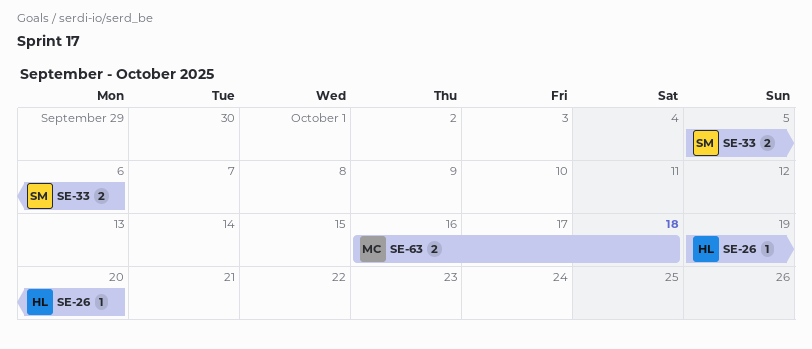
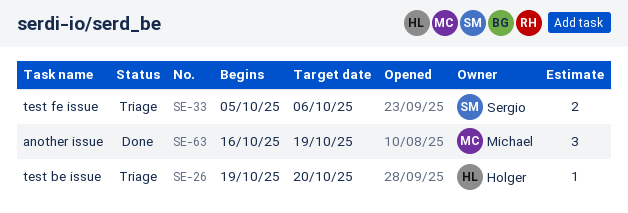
SE-63, estimate: 2 -> 3
SE-63, due: Oct 18 -> Oct 19

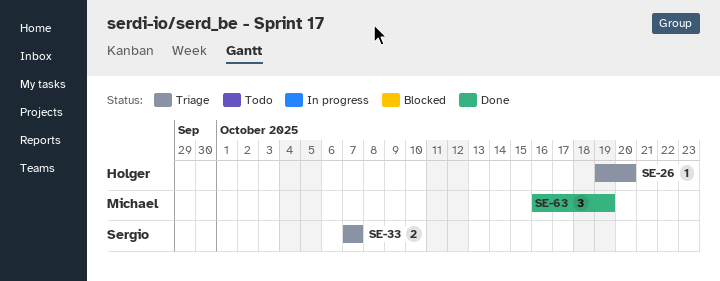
SE-33, start: Oct 5 -> Oct 7
SE-33, due: Oct 6 -> Oct 7

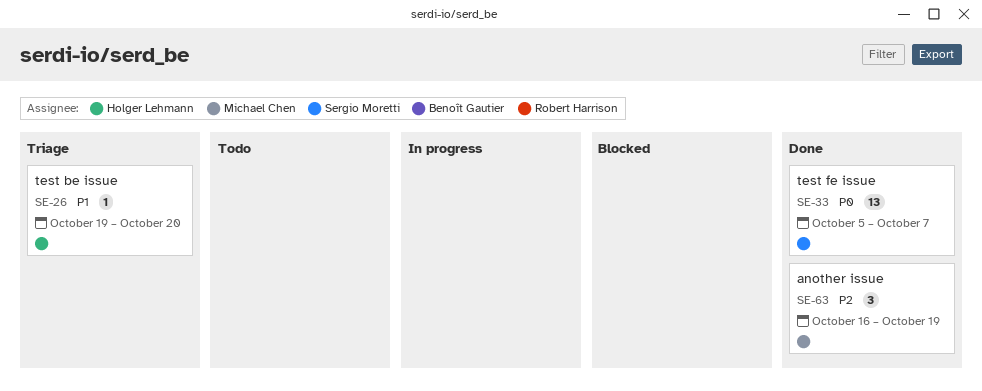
SE-33, status: Triage -> Done
SE-33, estimate: 2 -> 13
SE-33, start: Oct 7 -> Oct 5

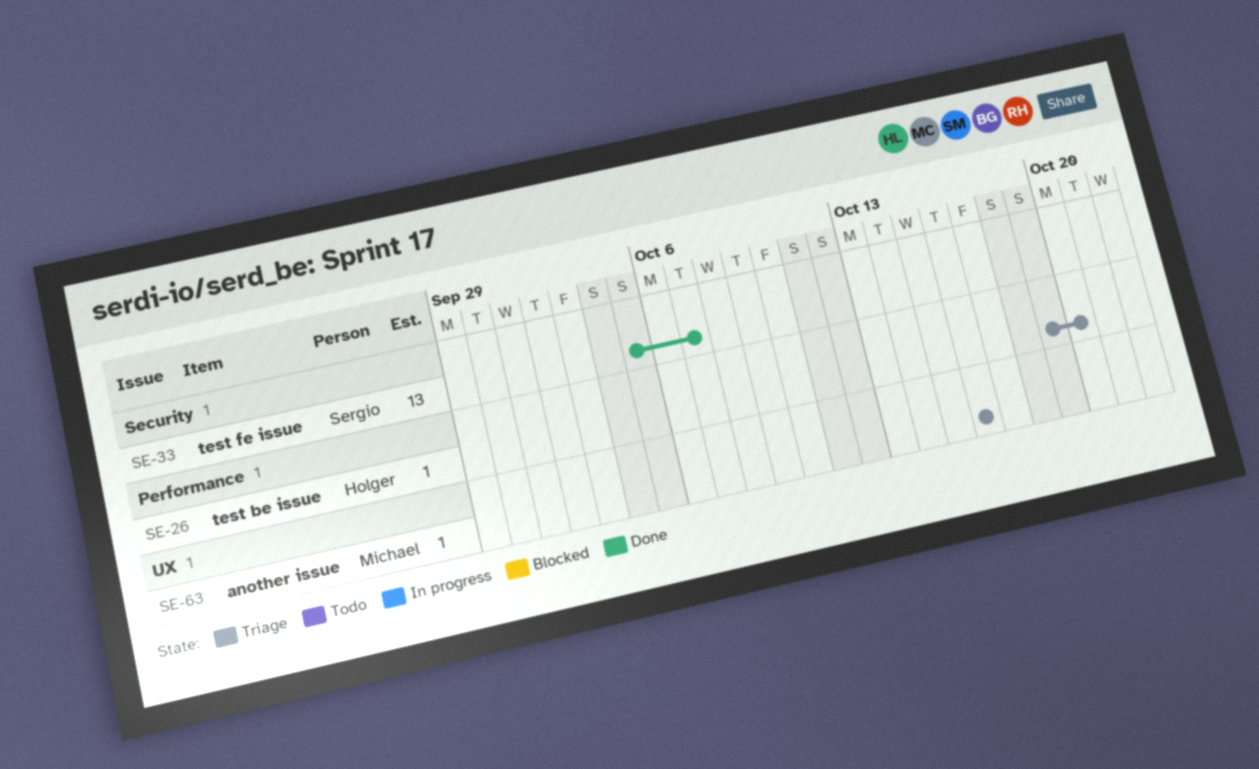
SE-63, status: Done -> Triage
SE-63, estimate: 3 -> 1
SE-63, due: Oct 19 -> Oct 16

